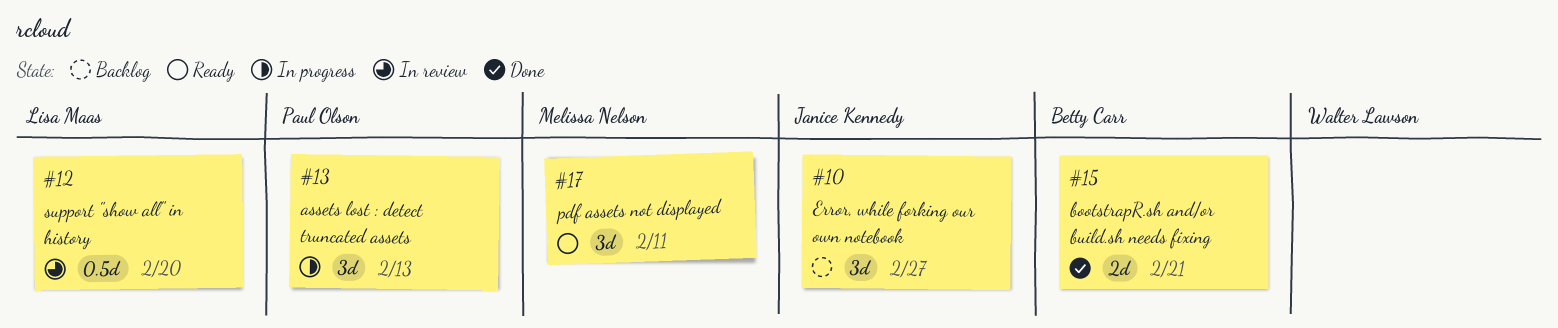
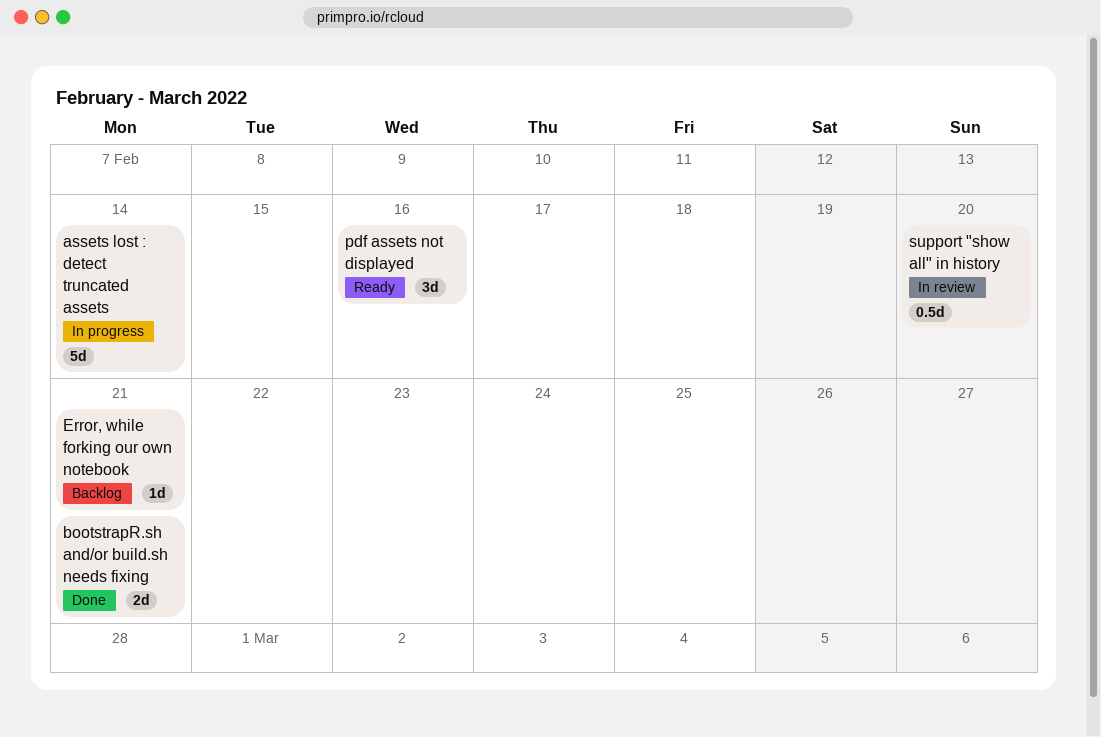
assets lost : detect truncated assets, estimate: 3d -> 5d
assets lost : detect truncated assets, due: Feb 13 -> Feb 14
Error, while forking our own notebook, estimate: 3d -> 1d
Error, while forking our own notebook, due: Feb 27 -> Feb 21
pdf assets not displayed, due: Feb 11 -> Feb 16

